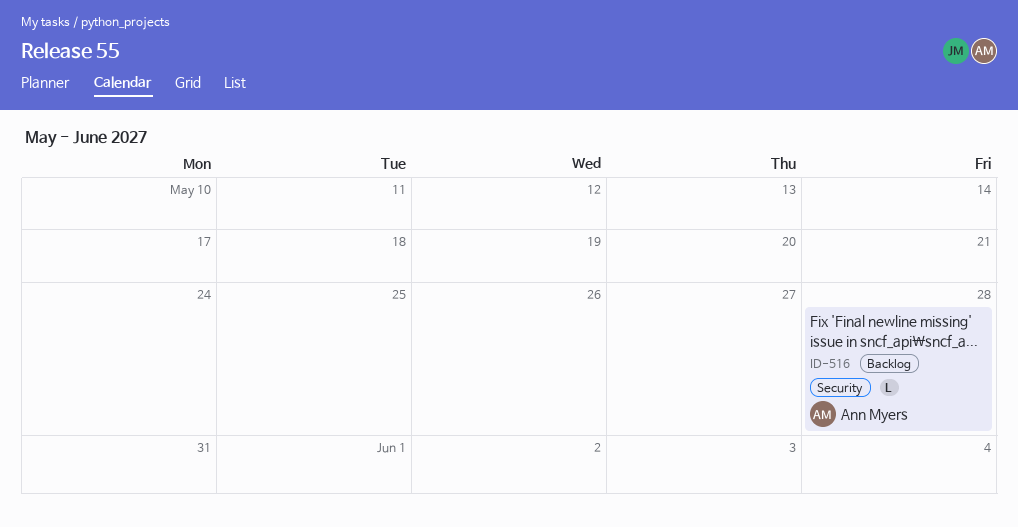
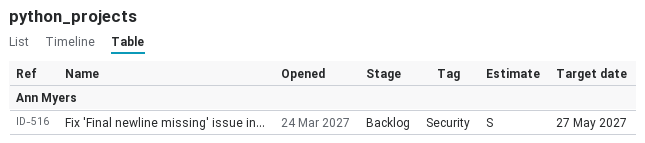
ID-516, estimate: L -> S
ID-516, due: May 28 -> May 27

